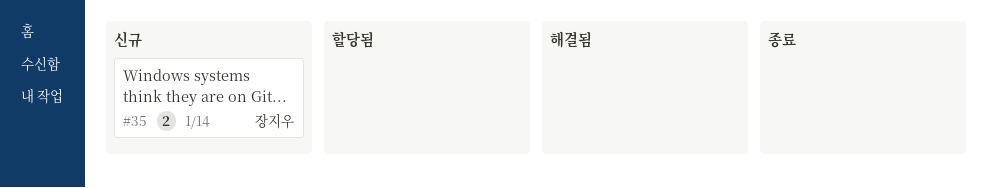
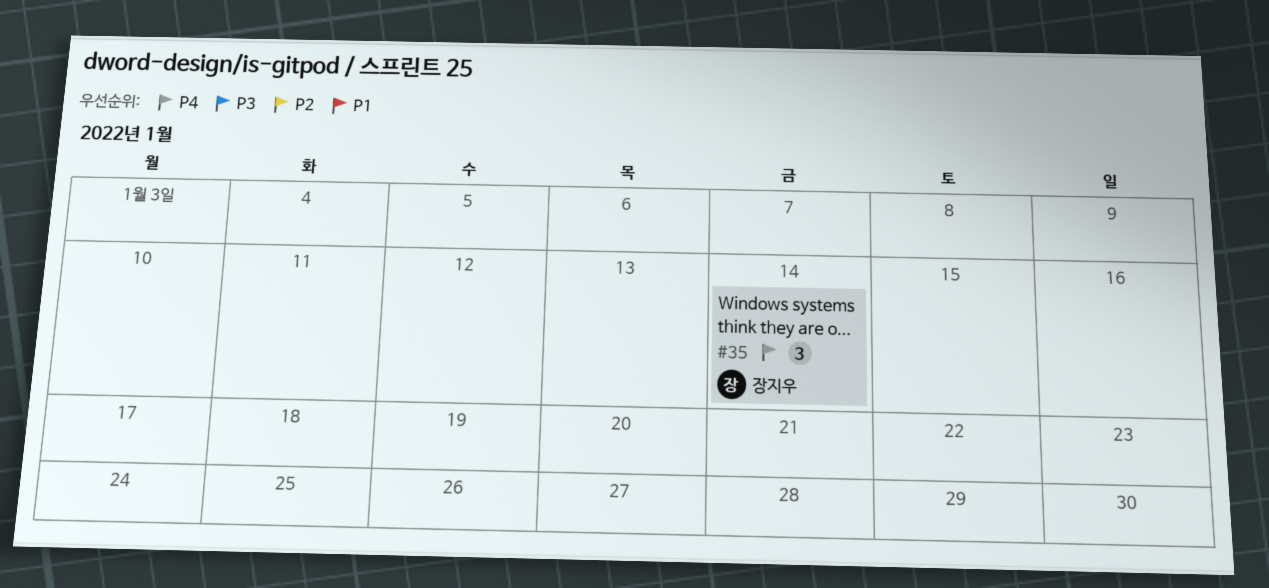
#35, estimate: 2 -> 3

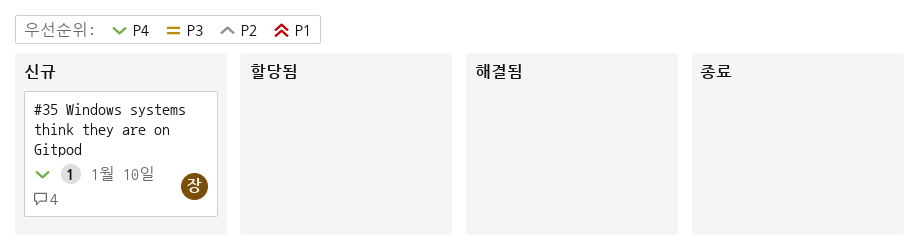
#35, estimate: 3 -> 1
#35, due: Jan 14 -> Jan 10

